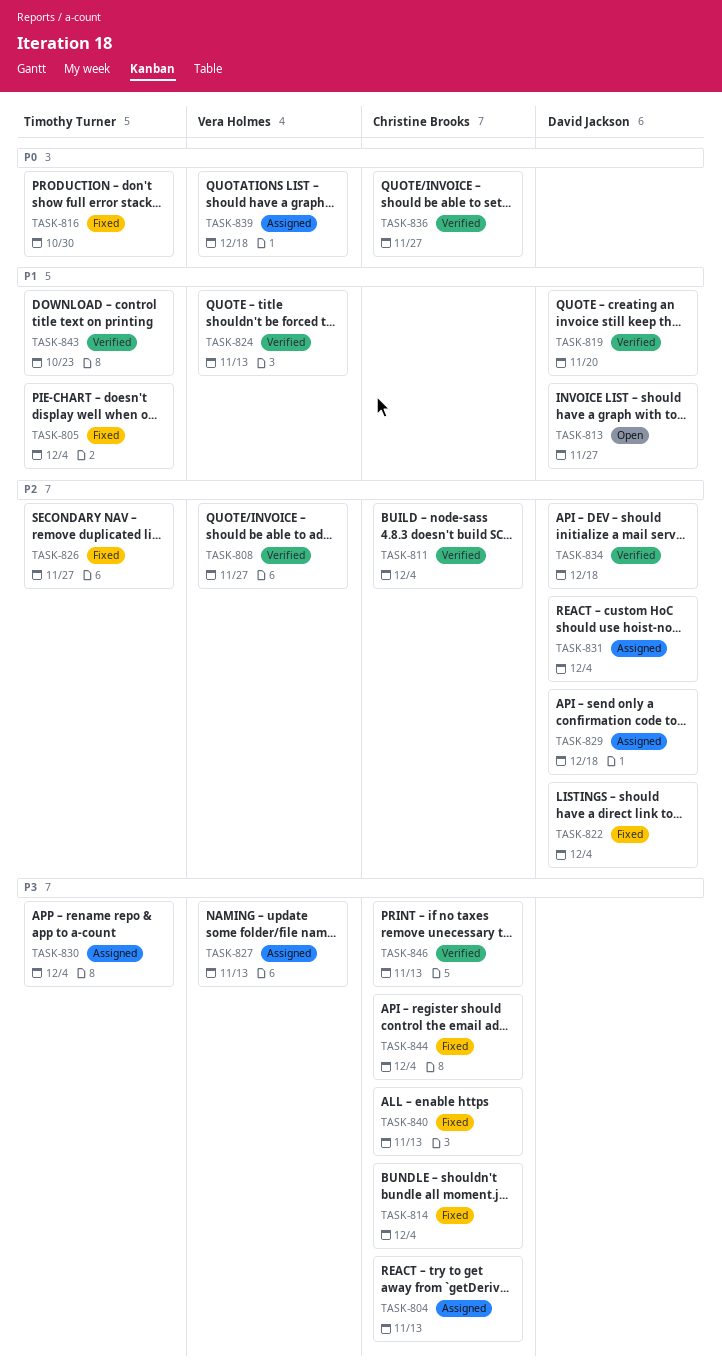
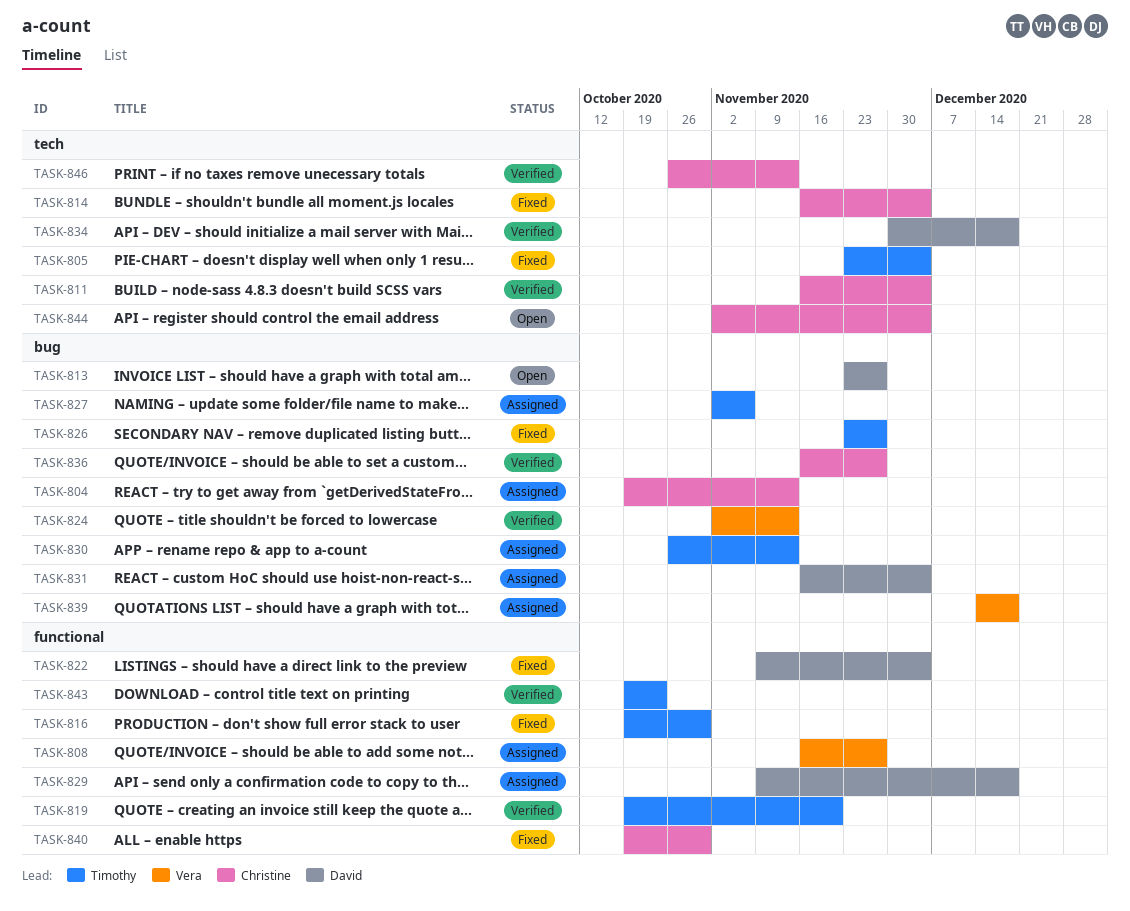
TASK-808, status: Verified -> Assigned
TASK-819, owner: David Jackson -> Timothy Turner
TASK-827, owner: Vera Holmes -> Timothy Turner
TASK-827, due: Nov 13 -> Nov 6
TASK-830, due: Dec 4 -> Nov 13
TASK-840, due: Nov 13 -> Oct 30
TASK-844, status: Fixed -> Open

